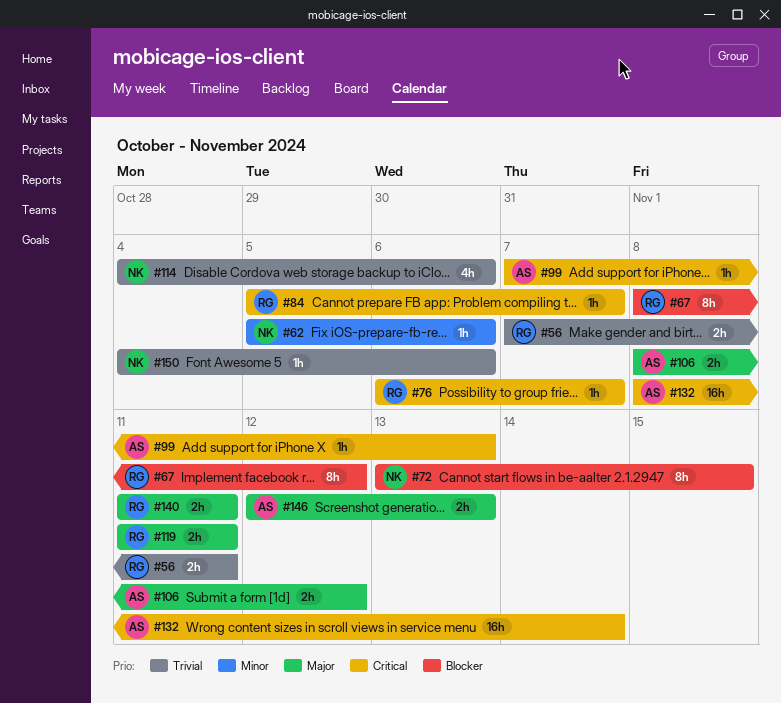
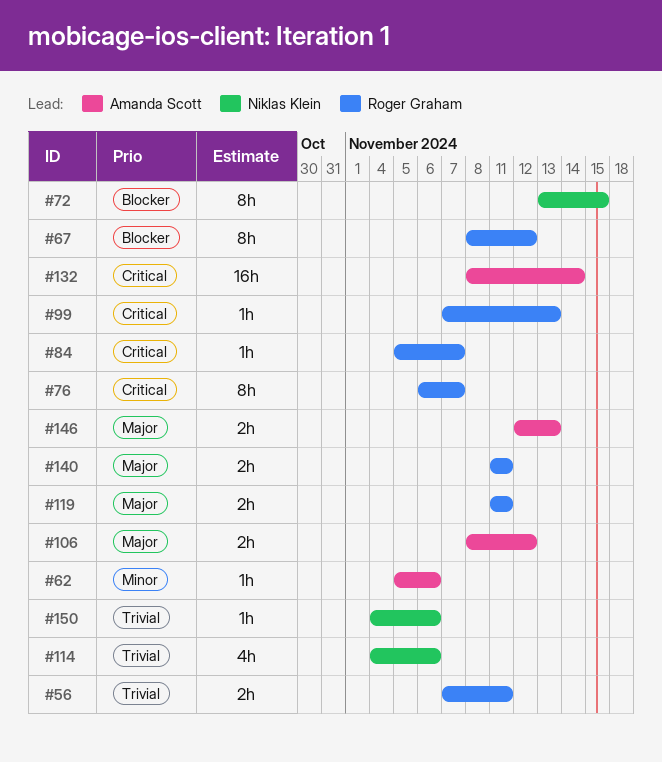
#62, owner: Niklas Klein -> Amanda Scott
#76, estimate: 1h -> 8h
#99, owner: Amanda Scott -> Roger Graham

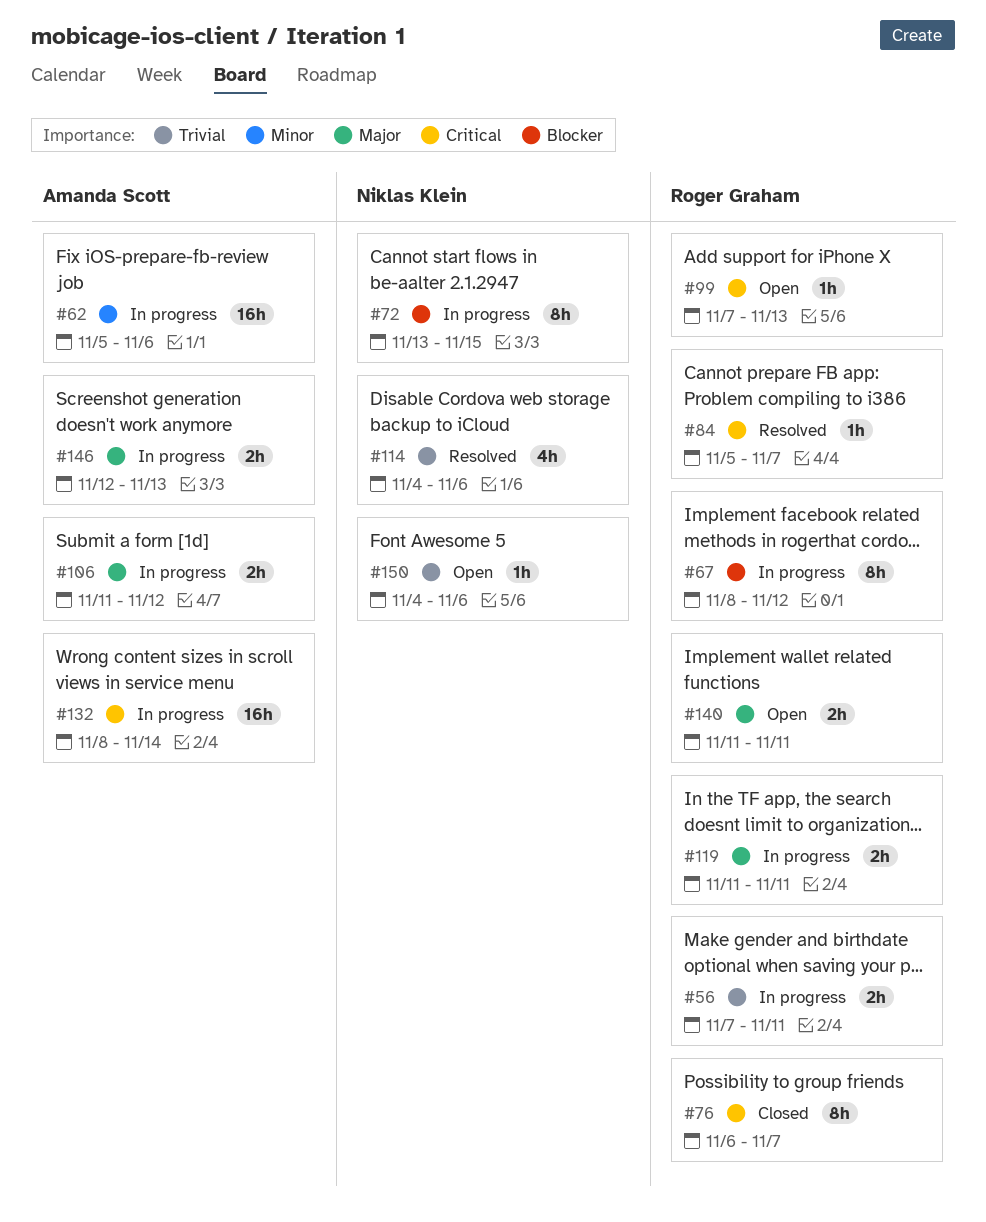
#62, estimate: 1h -> 16h
#106, start: Nov 8 -> Nov 11

